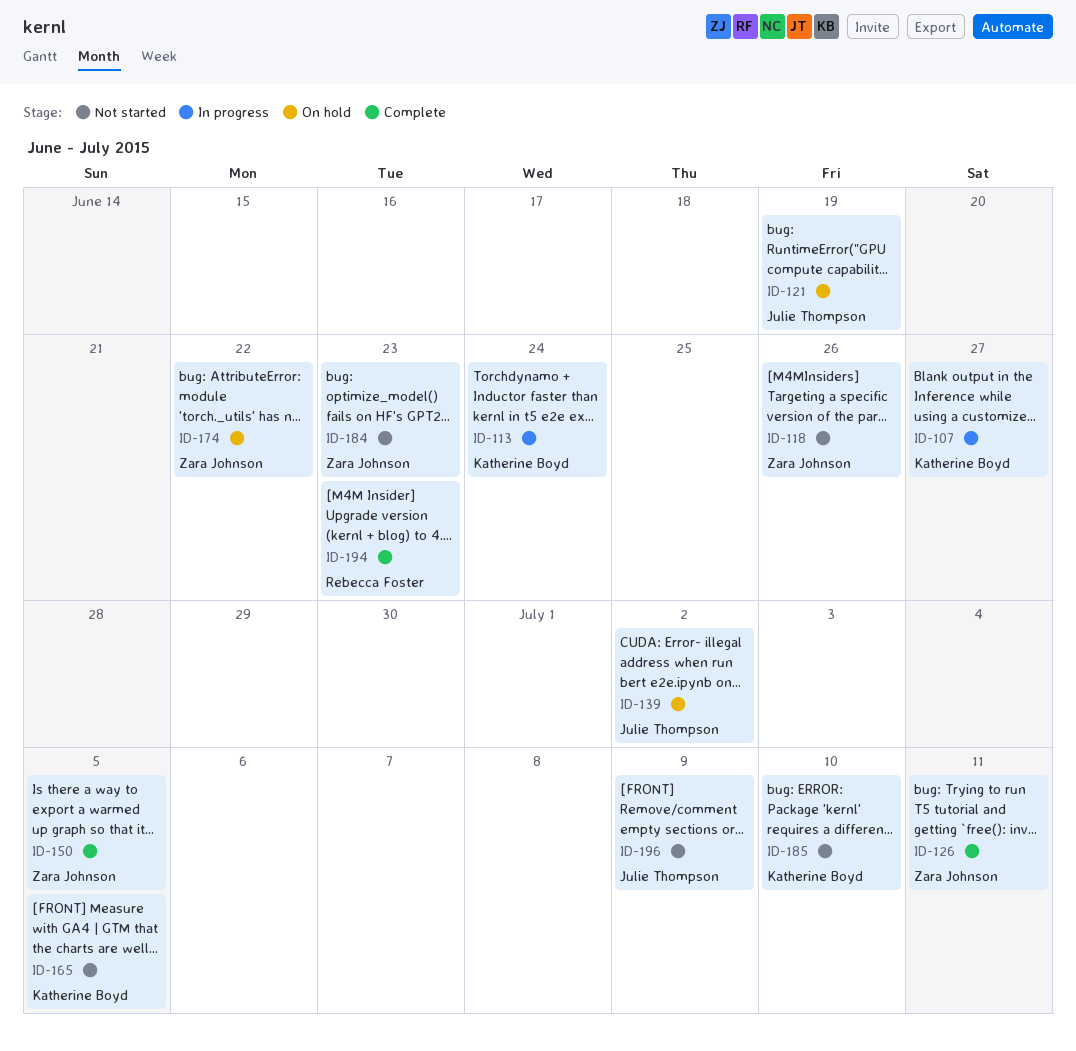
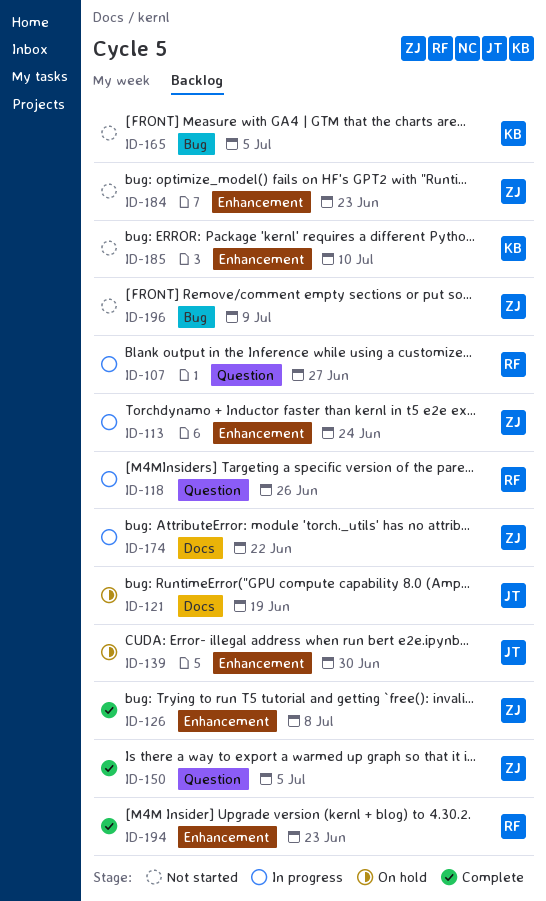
ID-107, owner: Katherine Boyd -> Rebecca Foster
ID-113, owner: Katherine Boyd -> Zara Johnson
ID-118, status: Not started -> In progress
ID-118, owner: Zara Johnson -> Rebecca Foster
ID-126, due: Jul 11 -> Jul 8
ID-139, due: Jul 2 -> Jun 30
ID-174, status: On hold -> In progress
ID-196, owner: Julie Thompson -> Zara Johnson

